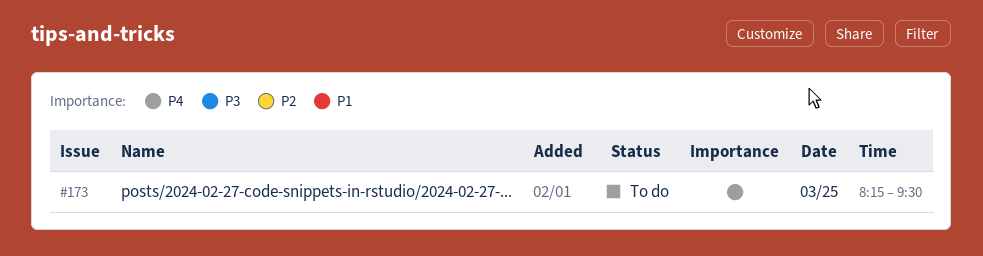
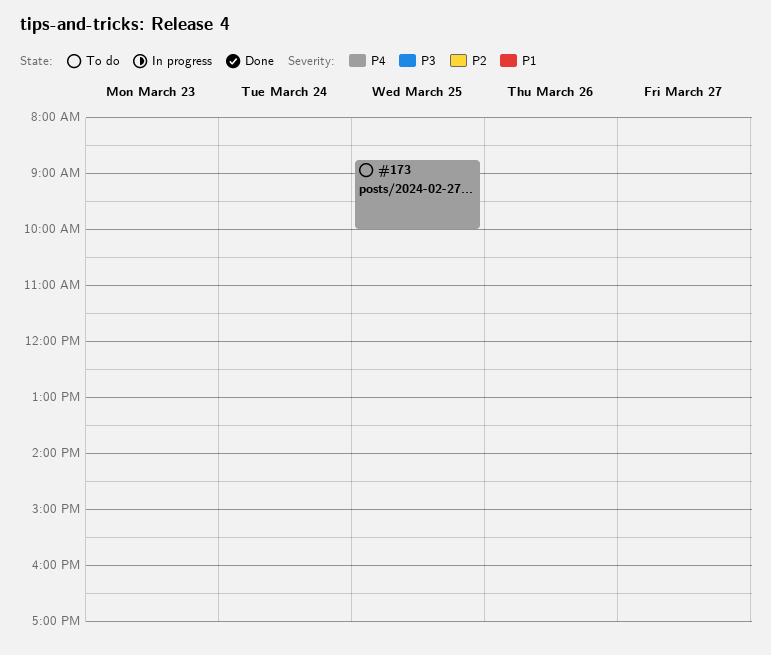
#173, begins: 08:15 -> 08:45
#173, ends: 09:30 -> 10:00

